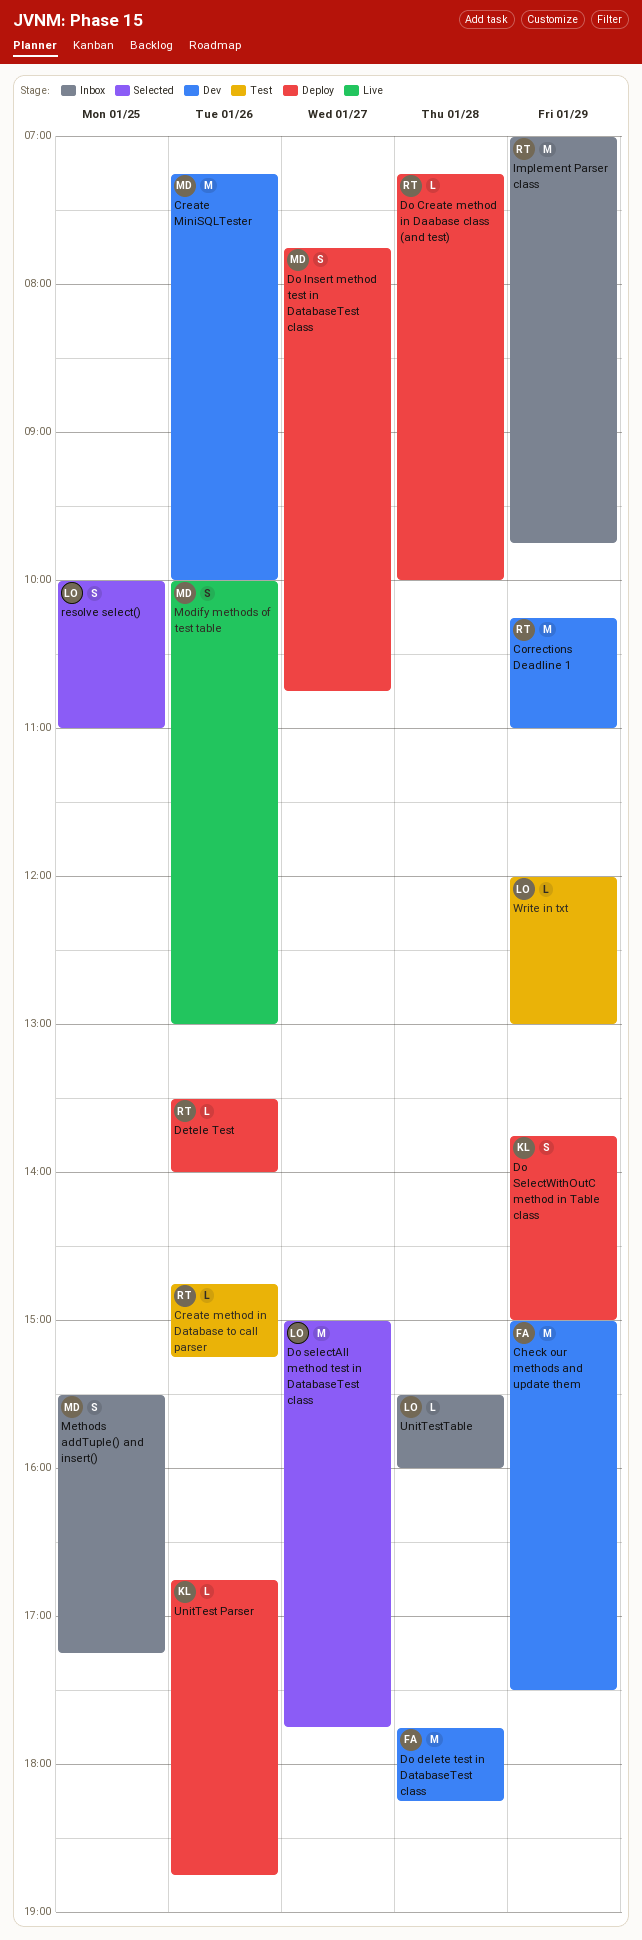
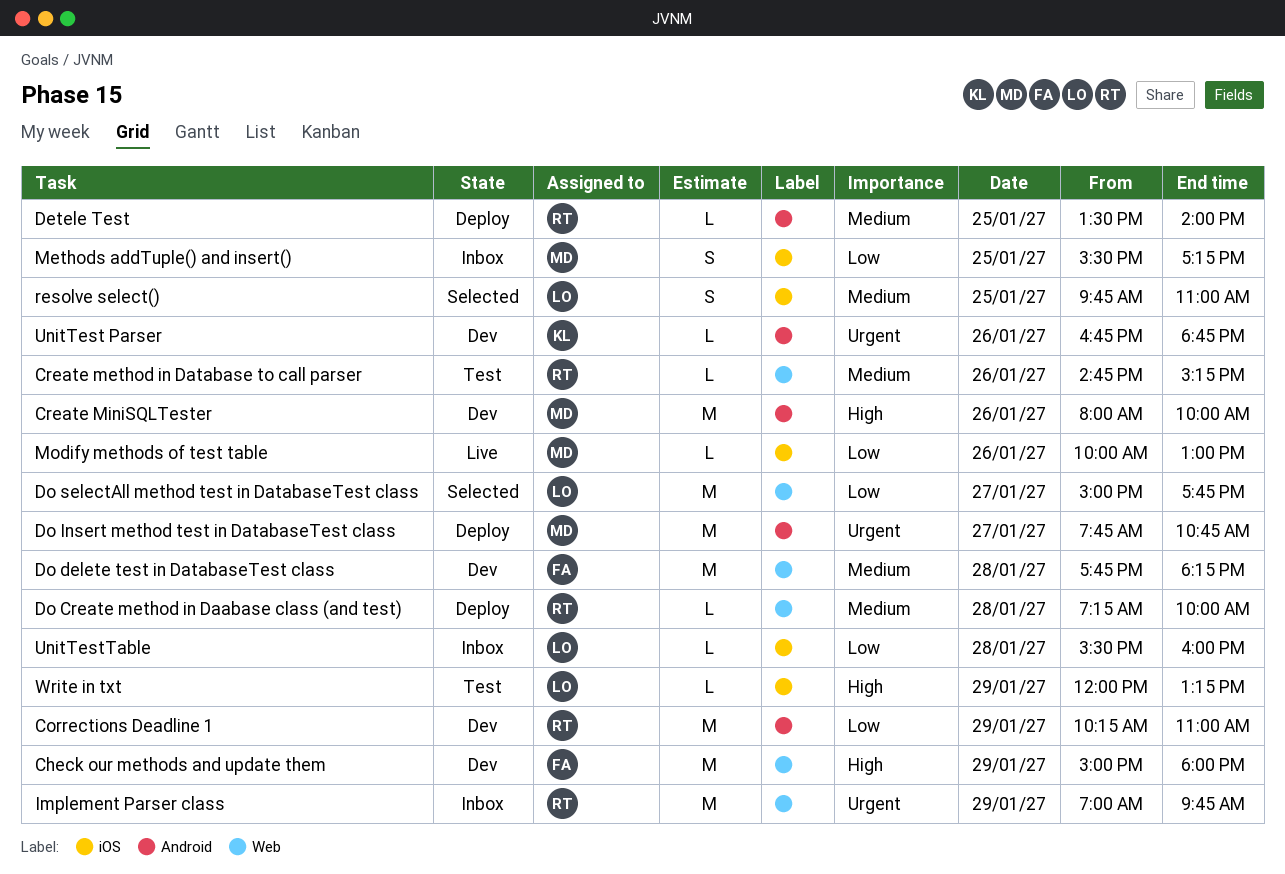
Check our methods and update them, ends: 17:30 -> 18:00
Create MiniSQLTester, begins: 07:15 -> 08:00
Detele Test, day: Jan 26 -> Jan 25
Do Insert method test in DatabaseTest class, estimate: S -> M
Do SelectWithOutC method in Table class: present -> none
Modify methods of test table, estimate: S -> L
resolve select(), begins: 10:00 -> 09:45
UnitTest Parser, status: Deploy -> Dev
Write in txt, ends: 13:00 -> 13:15

